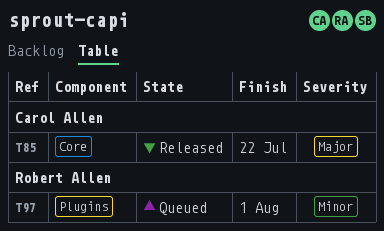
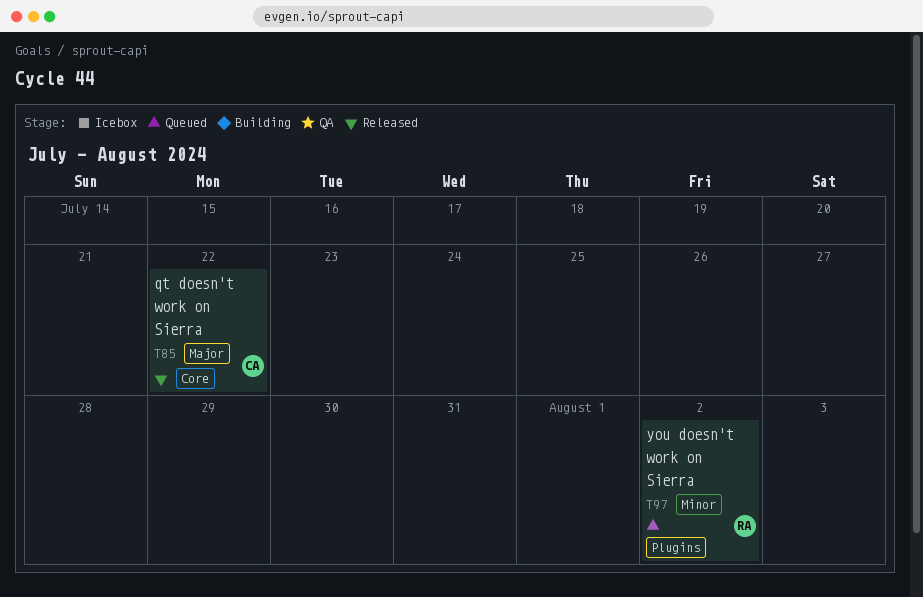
T97, due: Aug 1 -> Aug 2

